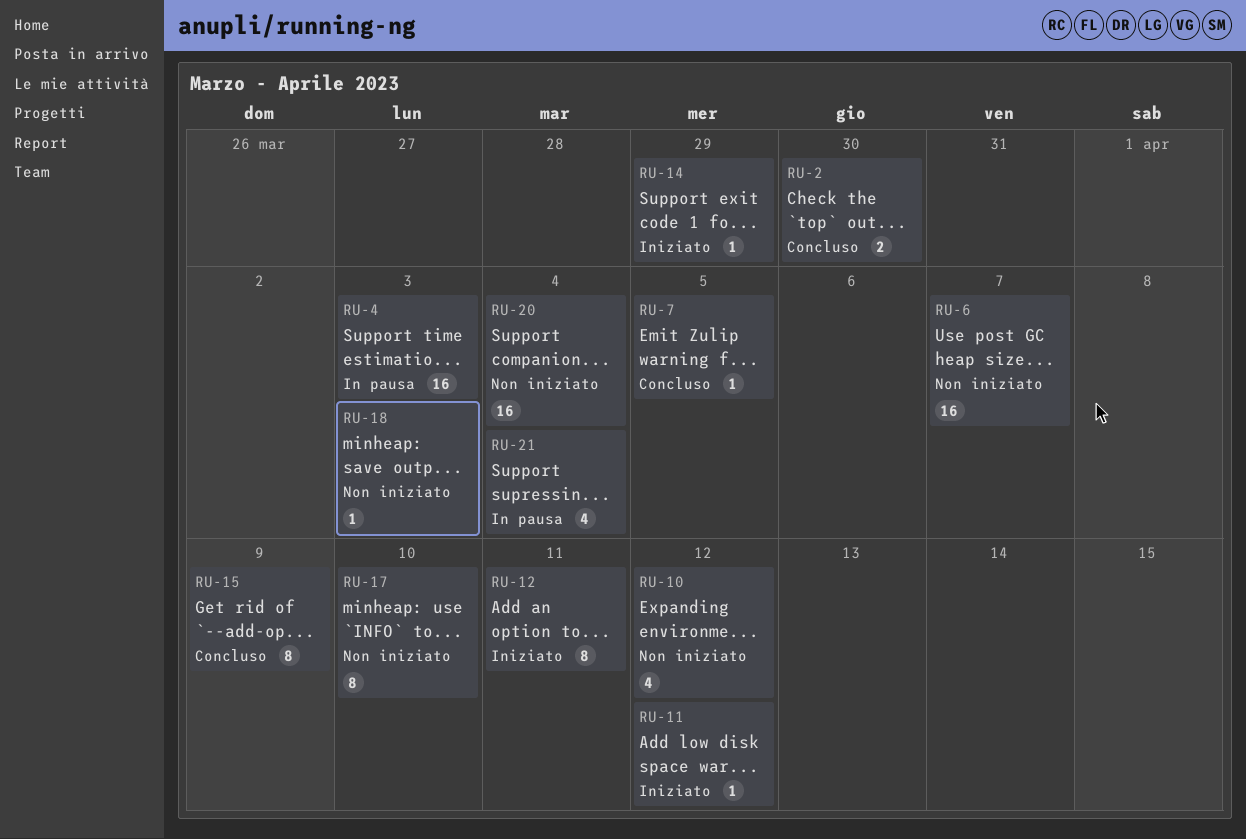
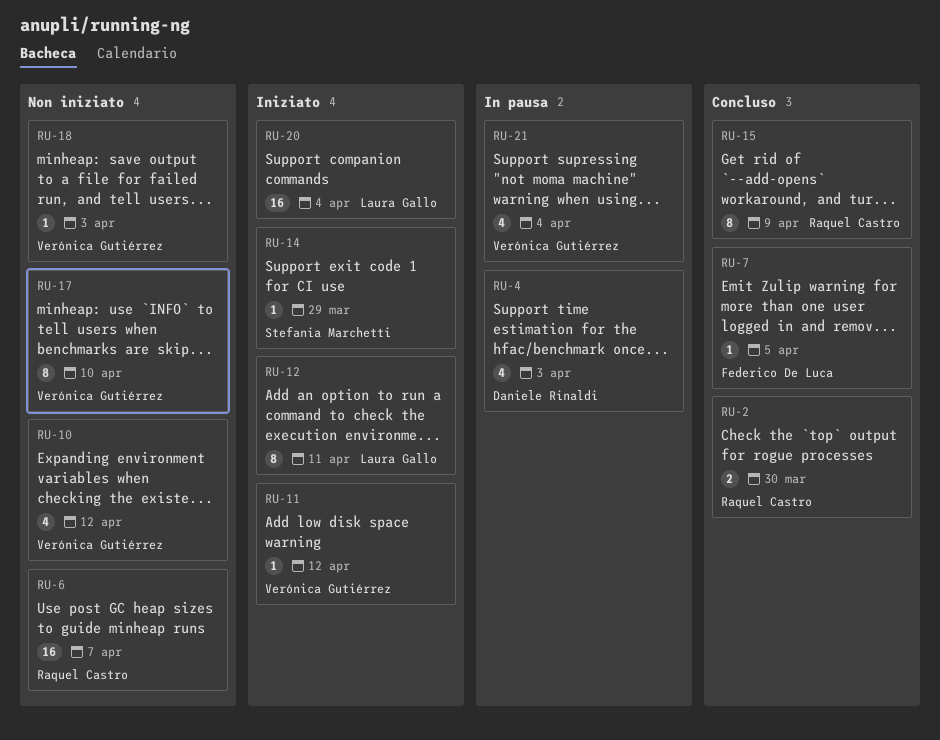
RU-4, estimate: 16 -> 4
RU-20, status: Non iniziato -> Iniziato

